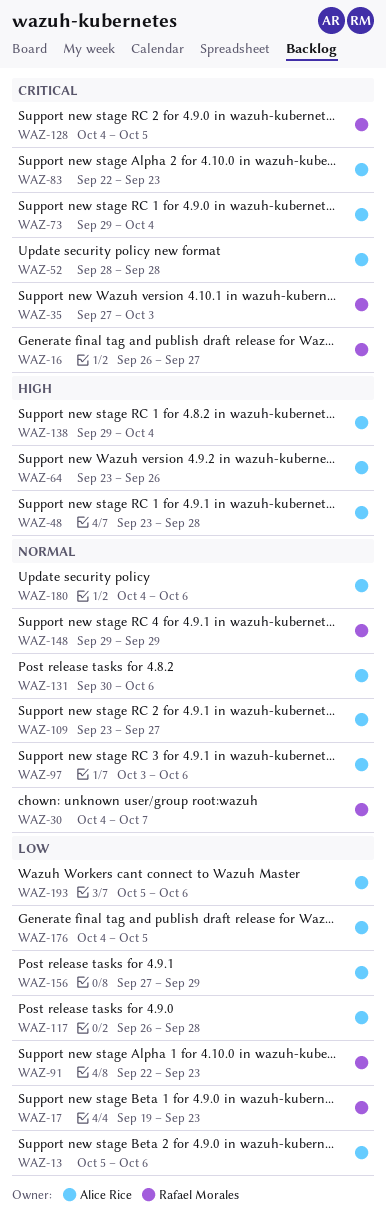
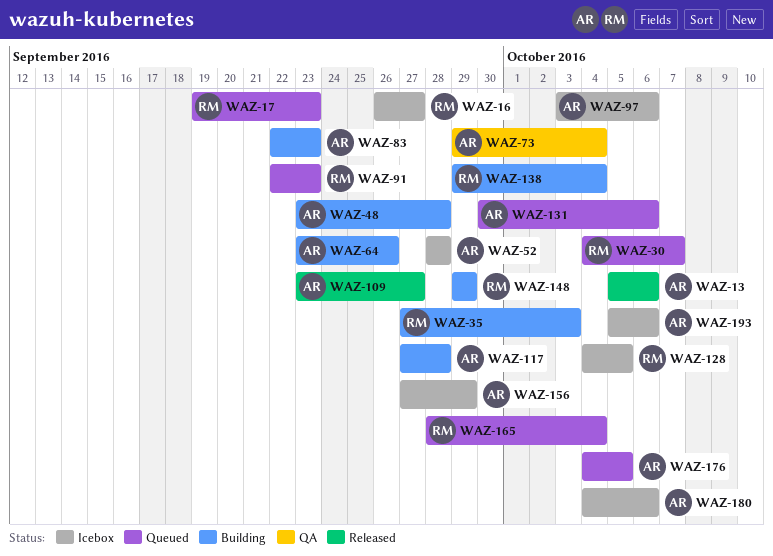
WAZ-117, start: Sep 26 -> Sep 27
WAZ-138, owner: Alice Rice -> Rafael Morales
WAZ-165: none -> present

